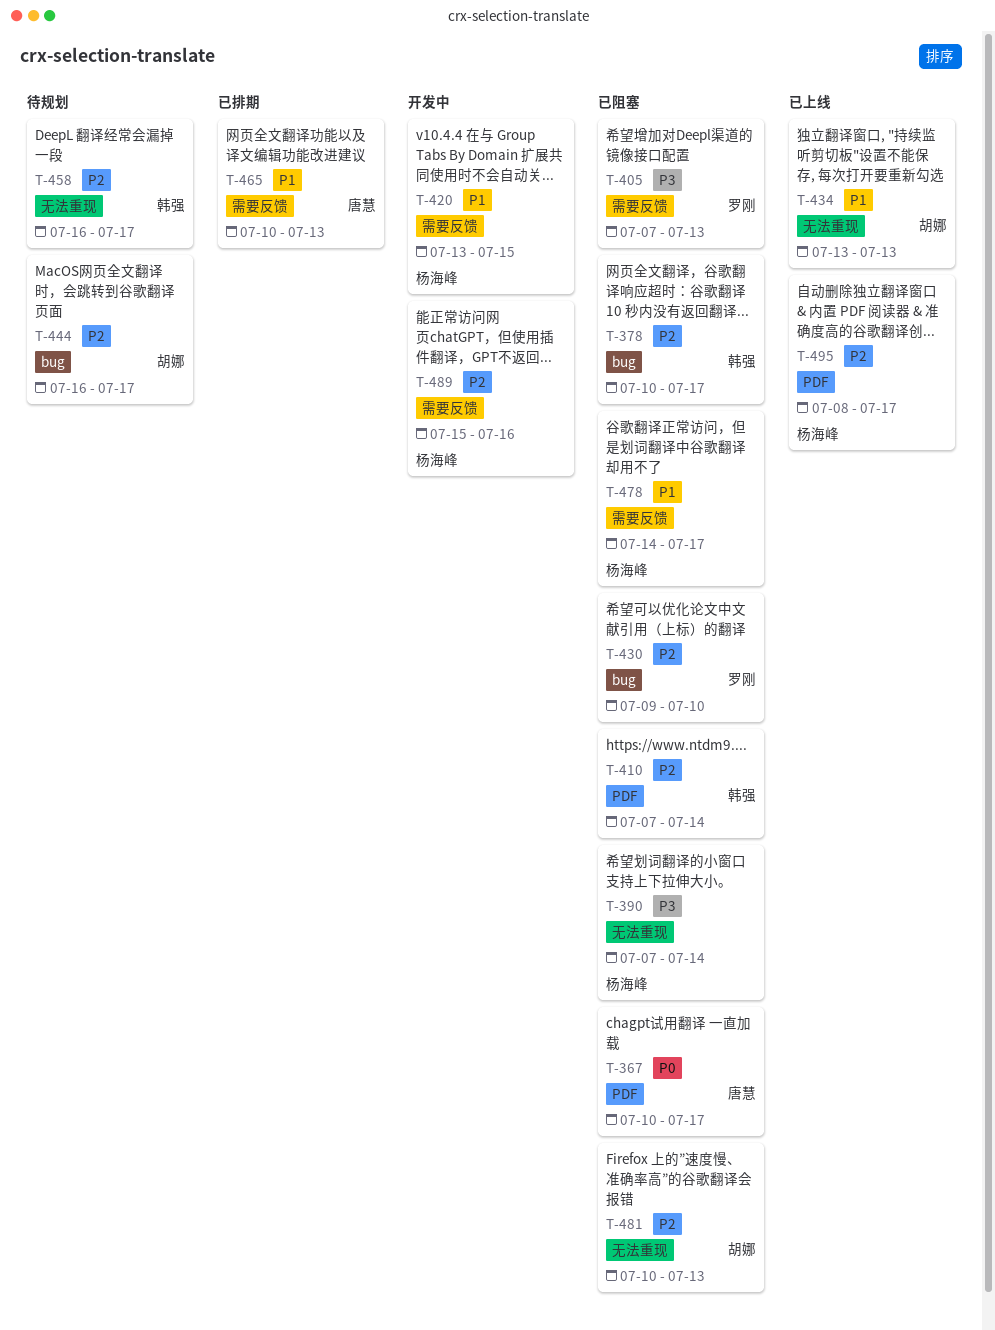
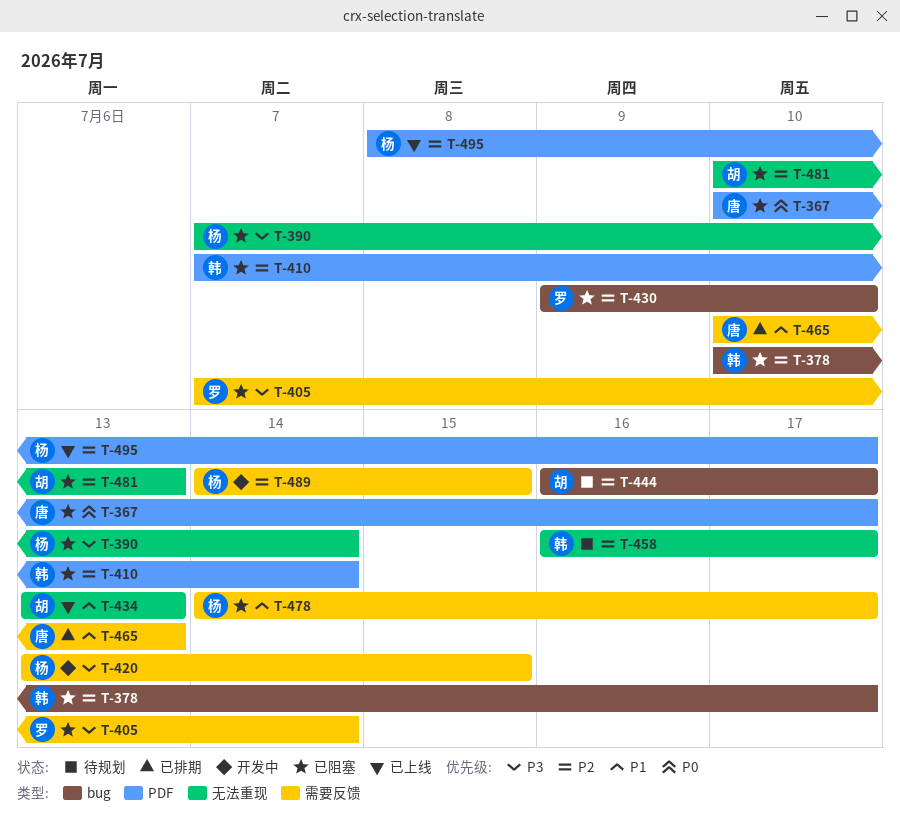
T-405, due: Jul 13 -> Jul 14
T-420, priority: P1 -> P3
T-489, start: Jul 15 -> Jul 14
T-489, due: Jul 16 -> Jul 15

